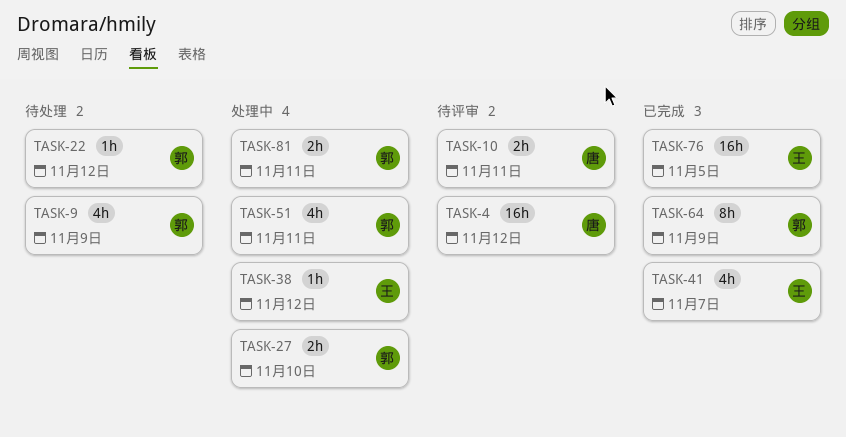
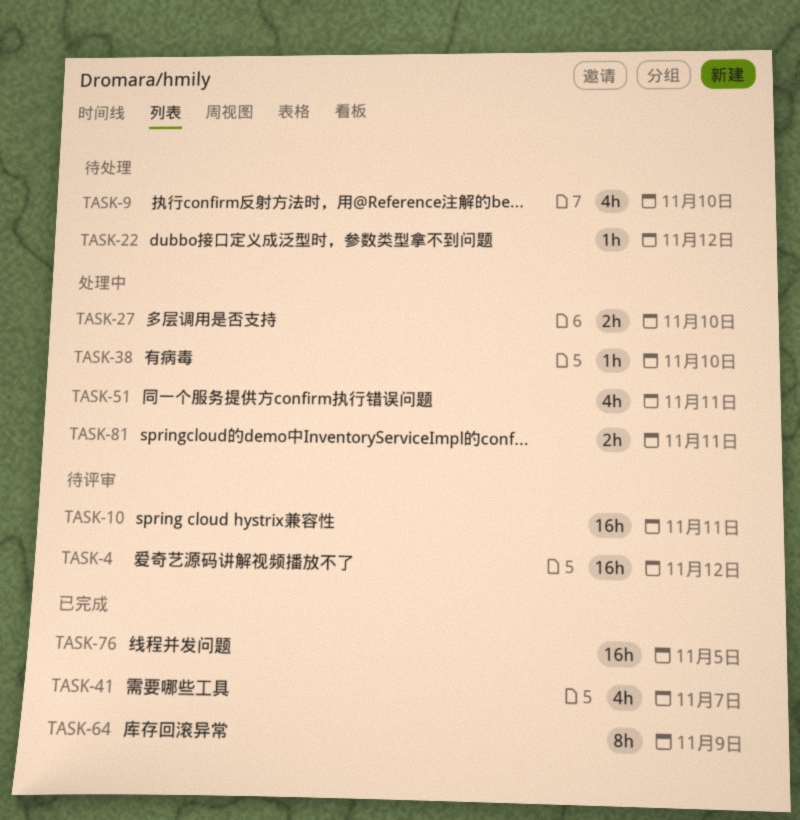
TASK-9, due: Nov 9 -> Nov 10
TASK-10, estimate: 2h -> 16h
TASK-38, due: Nov 12 -> Nov 10

